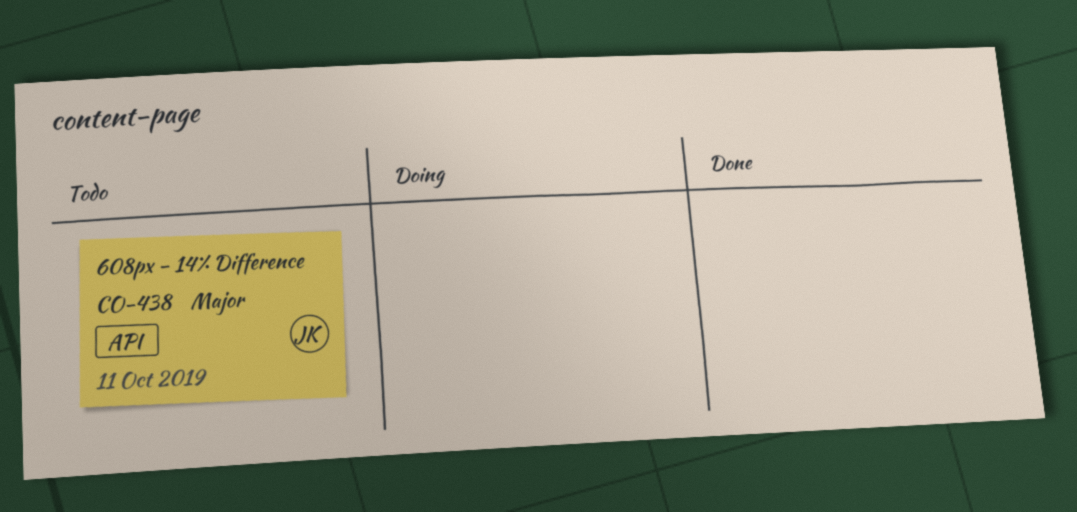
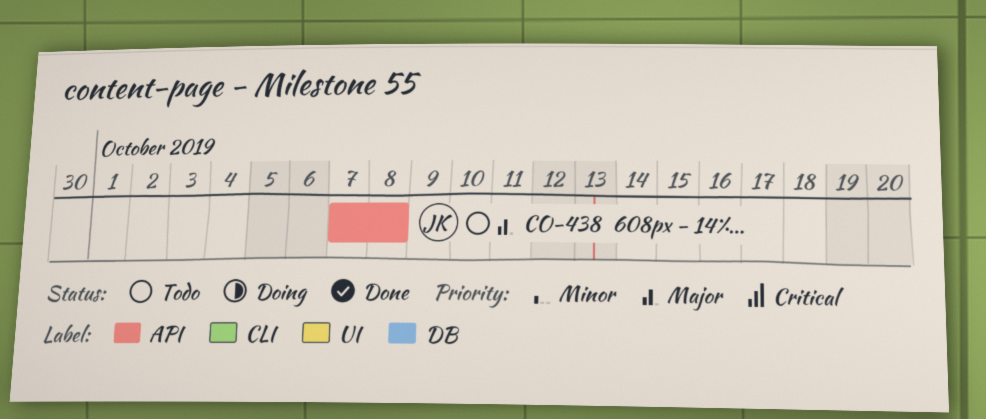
CO-438, due: Oct 11 -> Oct 8

